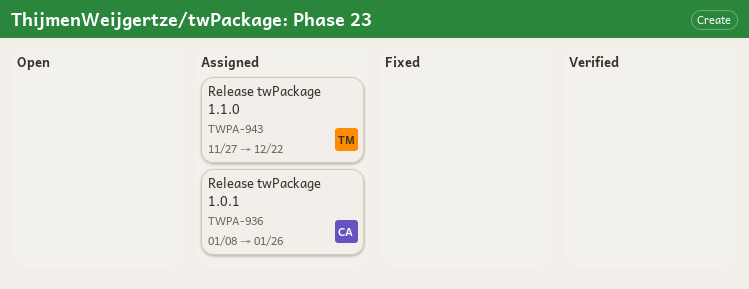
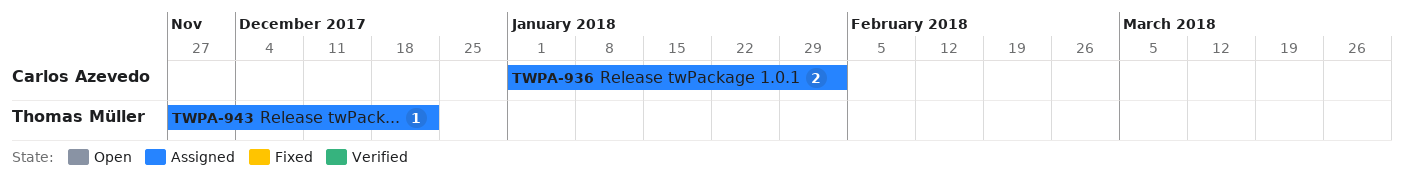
TWPA-936, start: Jan 8 -> Jan 1
TWPA-936, due: Jan 26 -> Feb 2

